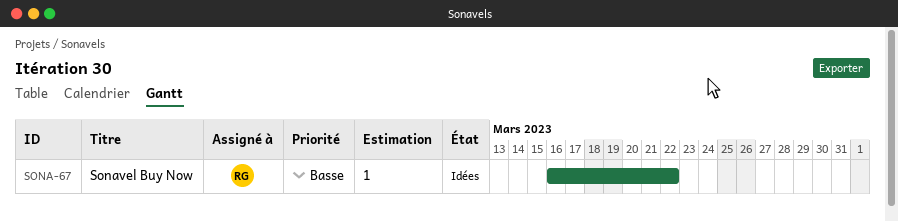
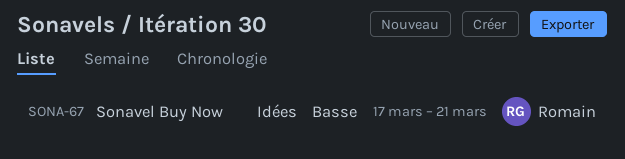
SONA-67, start: Mar 16 -> Mar 17
SONA-67, due: Mar 22 -> Mar 21

